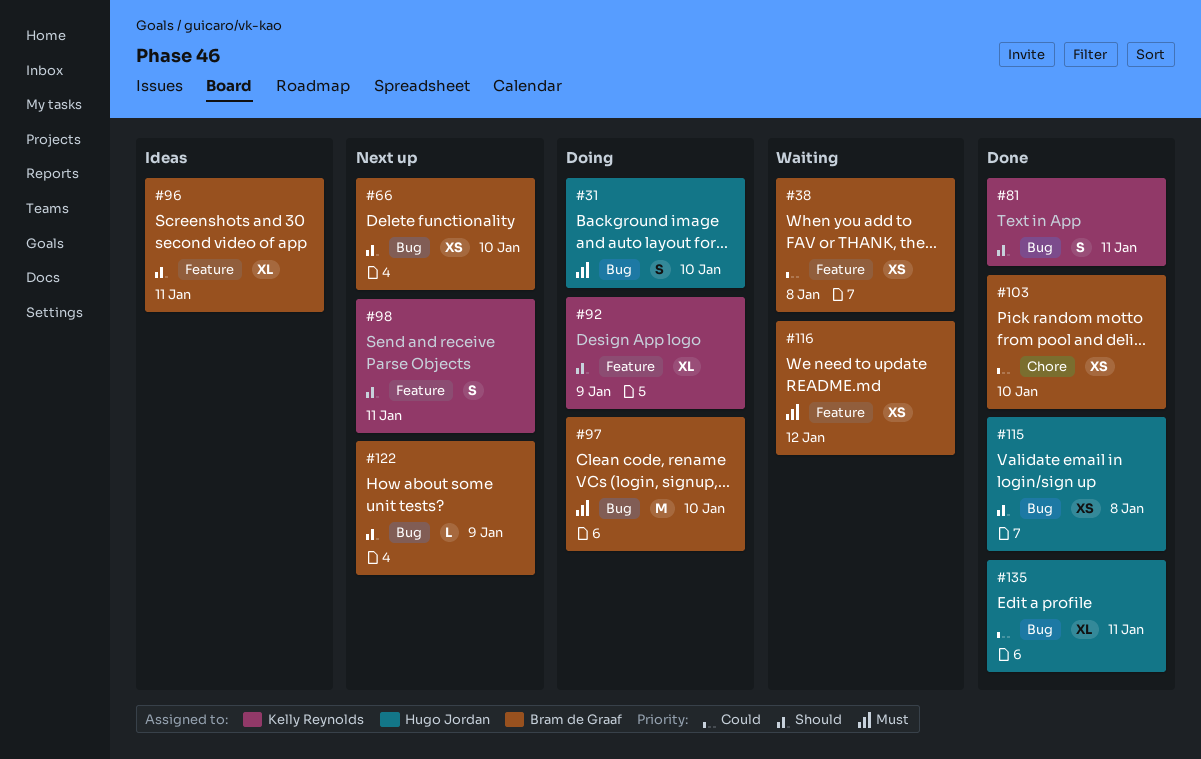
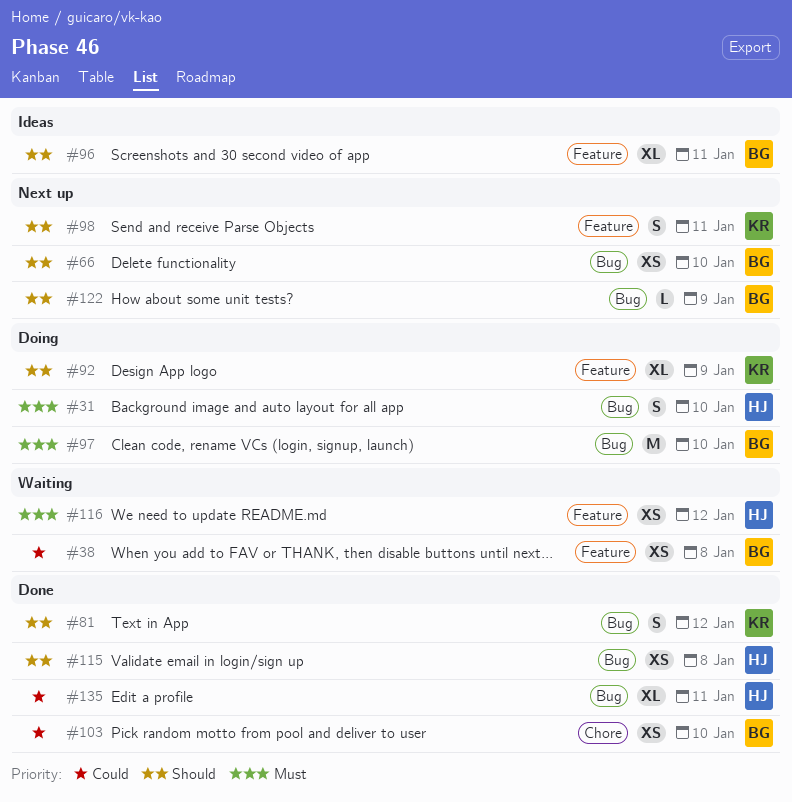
#81, due: Jan 11 -> Jan 12
#116, owner: Bram de Graaf -> Hugo Jordan

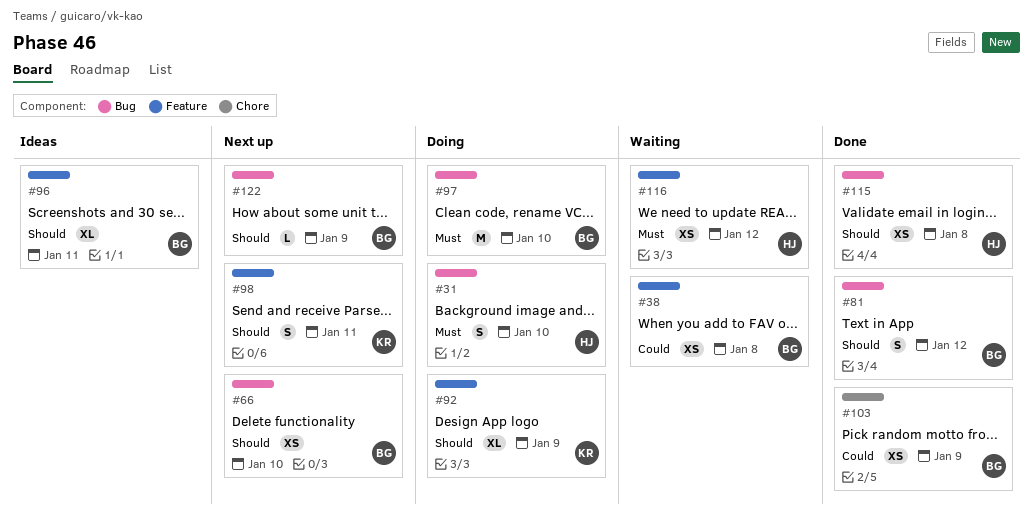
#81, owner: KR -> BG
#103, due: Jan 10 -> Jan 9
#135: present -> none

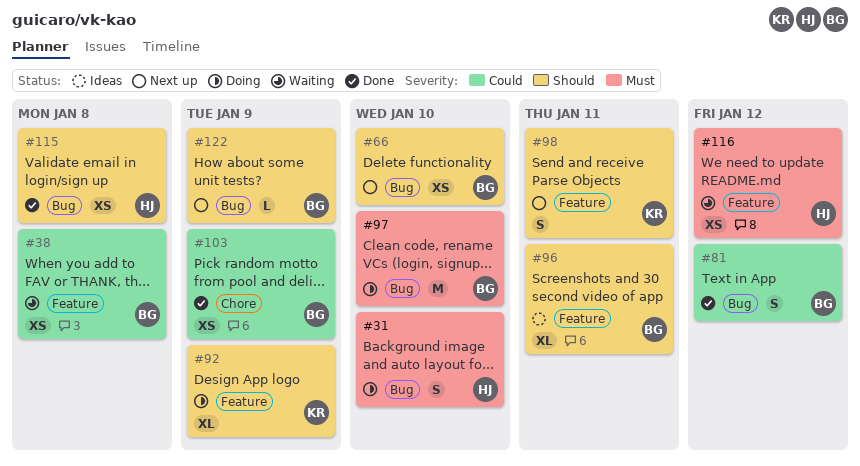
#81, priority: Should -> Could

